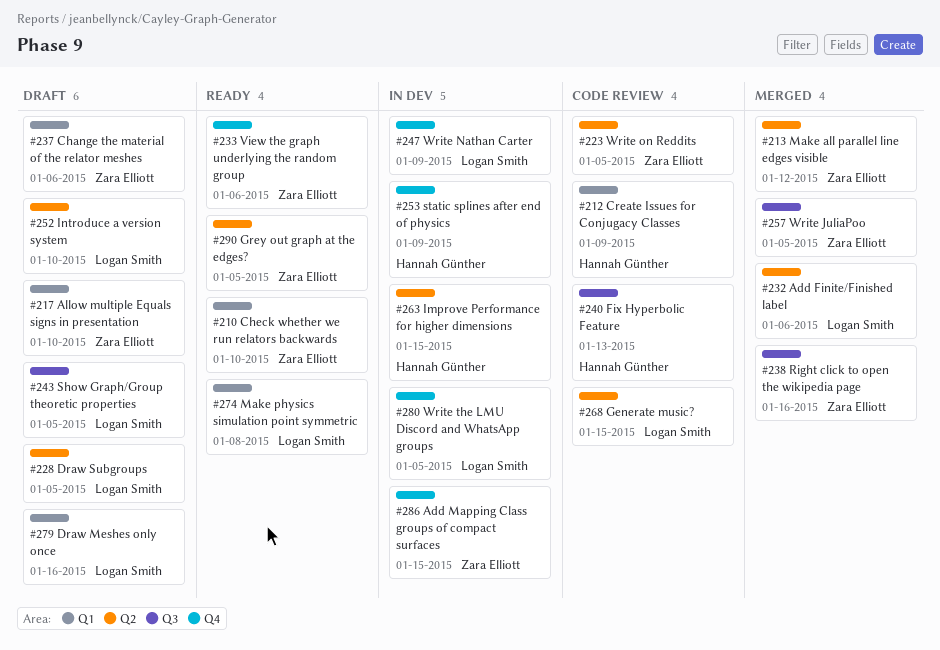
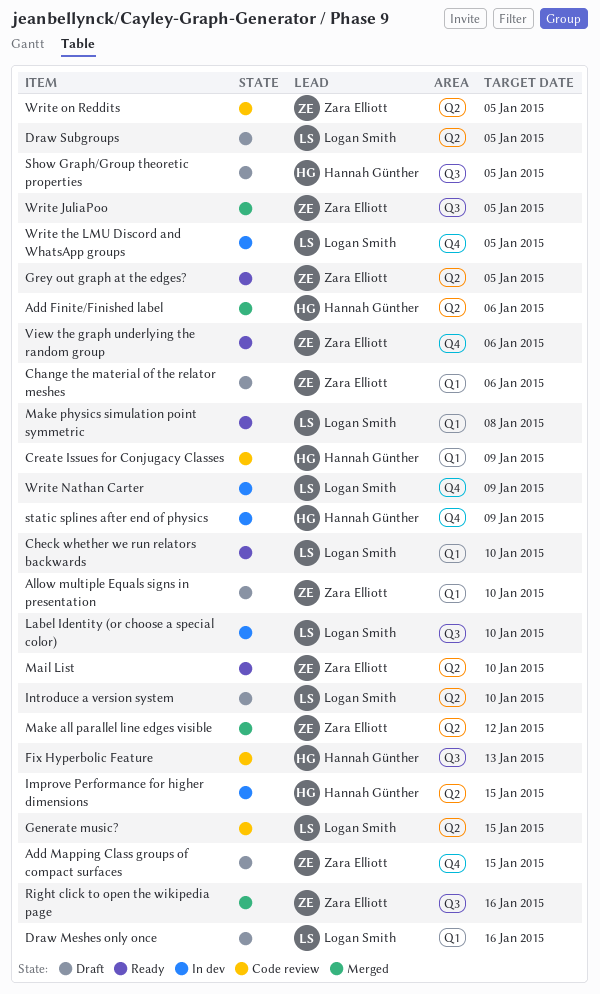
Add Finite/Finished label, owner: Logan Smith -> Hannah Günther
Add Mapping Class groups of compact surfaces, status: In dev -> Draft
Check whether we run relators backwards, owner: Zara Elliott -> Logan Smith
Label Identity (or choose a special color): none -> present
Mail List: none -> present
Show Graph/Group theoretic properties, owner: Logan Smith -> Hannah Günther

